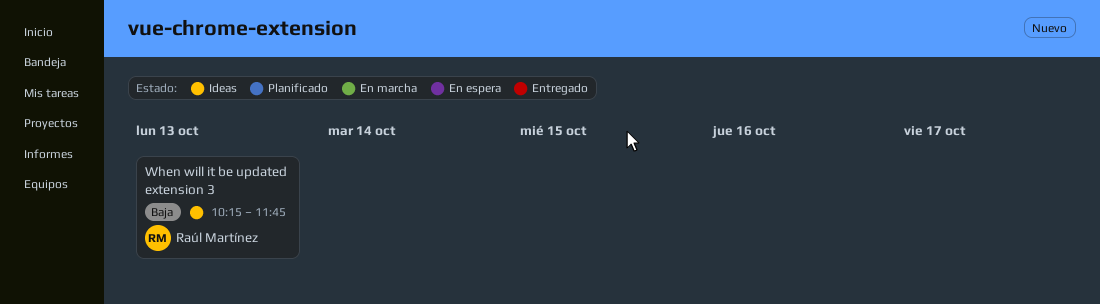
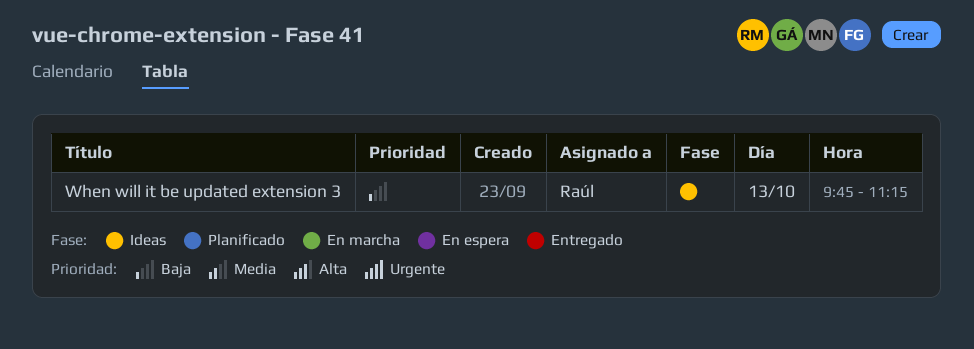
When will it be updated extension 3, begins: 10:15 -> 09:45
When will it be updated extension 3, ends: 11:45 -> 11:15

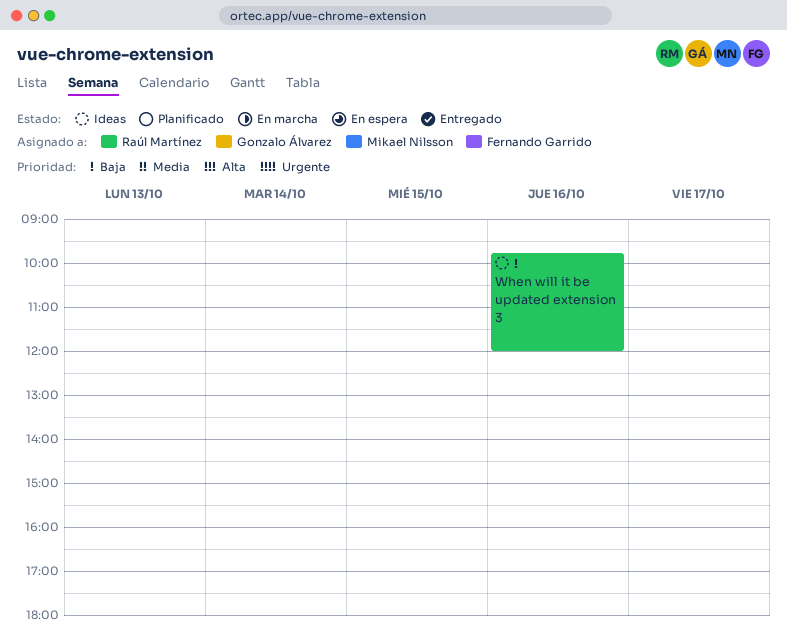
When will it be updated extension 3, day: Oct 13 -> Oct 16
When will it be updated extension 3, ends: 11:15 -> 12:00

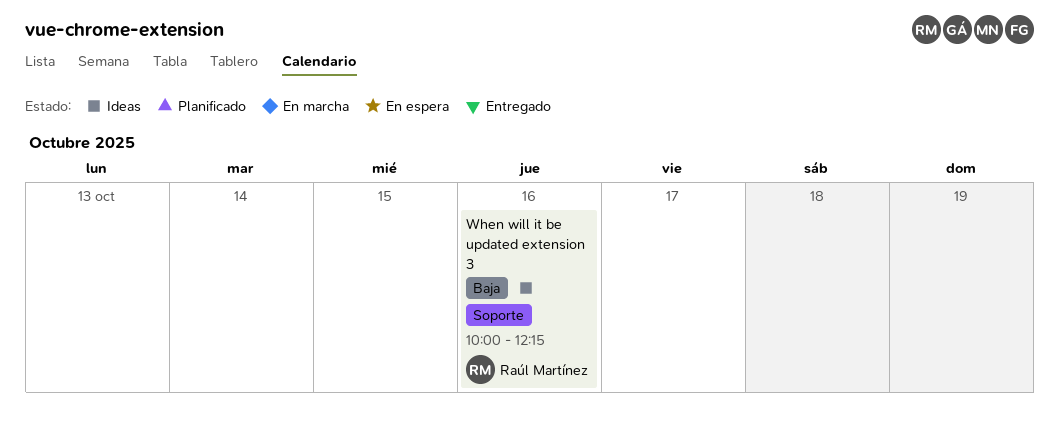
When will it be updated extension 3, begins: 09:45 -> 10:00
When will it be updated extension 3, ends: 12:00 -> 12:15

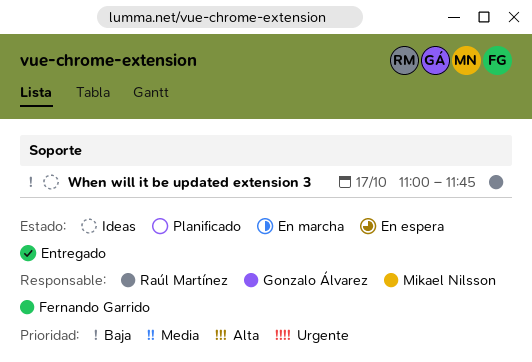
When will it be updated extension 3, day: Oct 16 -> Oct 17
When will it be updated extension 3, begins: 10:00 -> 11:00
When will it be updated extension 3, ends: 12:15 -> 11:45

